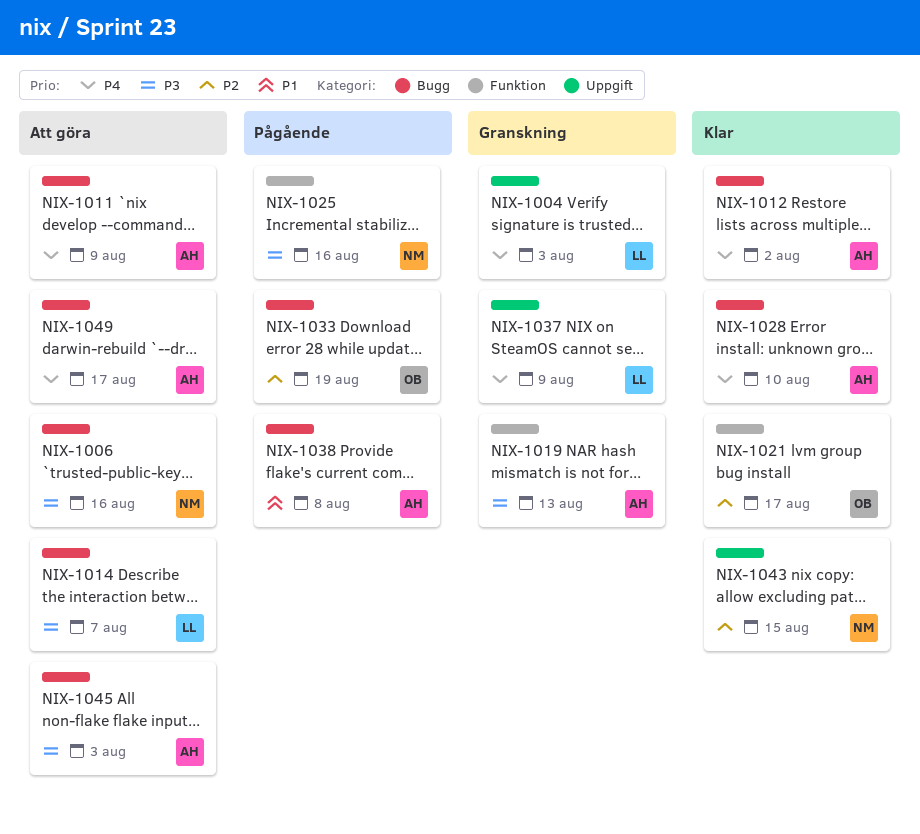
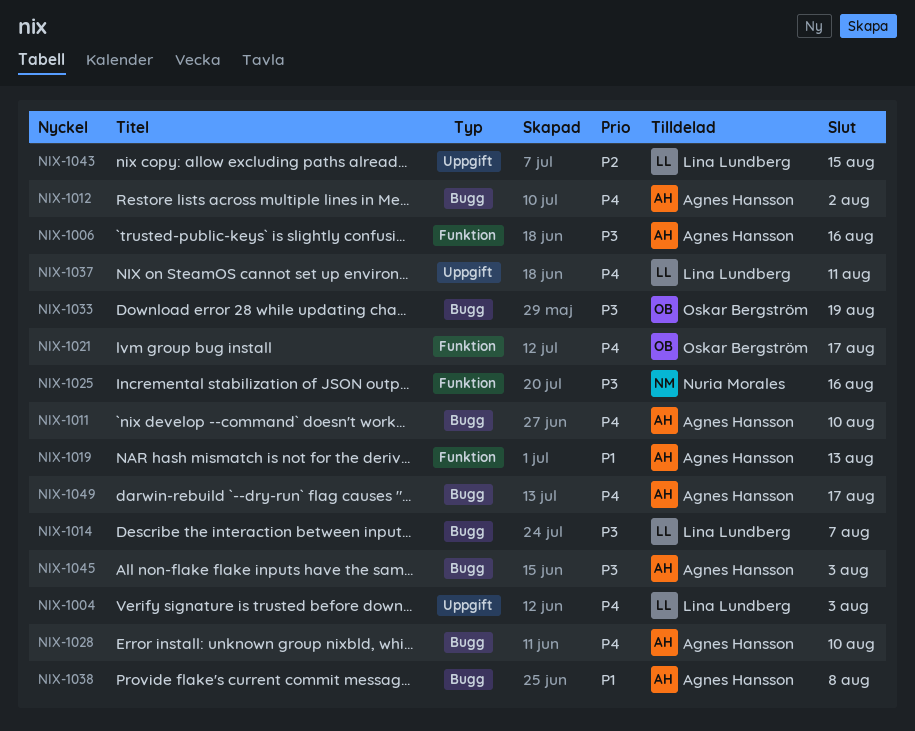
NIX-1006, owner: Nuria Morales -> Agnes Hansson
NIX-1006, label: Bugg -> Funktion
NIX-1011, due: Aug 9 -> Aug 10
NIX-1019, priority: P3 -> P1
NIX-1021, priority: P2 -> P4
NIX-1033, priority: P2 -> P3
NIX-1037, due: Aug 9 -> Aug 11
NIX-1043, owner: Nuria Morales -> Lina Lundberg

